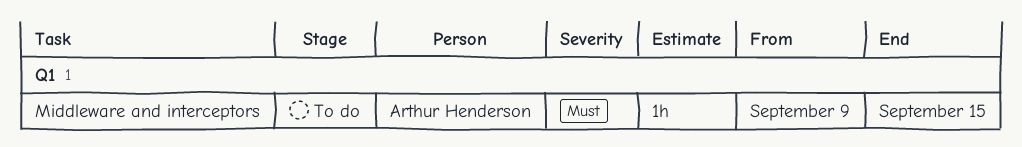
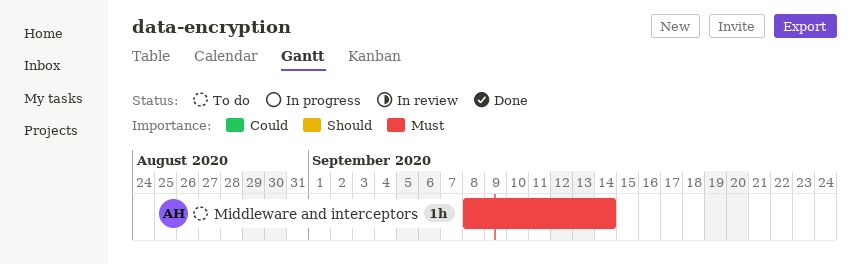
Middleware and interceptors, start: Sep 9 -> Sep 8
Middleware and interceptors, due: Sep 15 -> Sep 14

